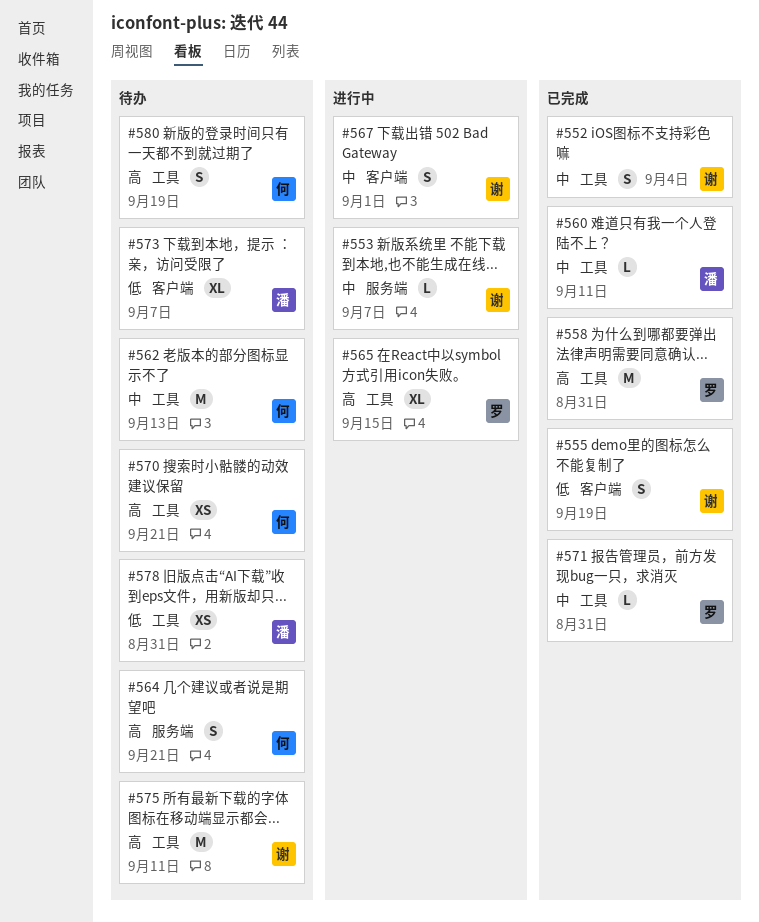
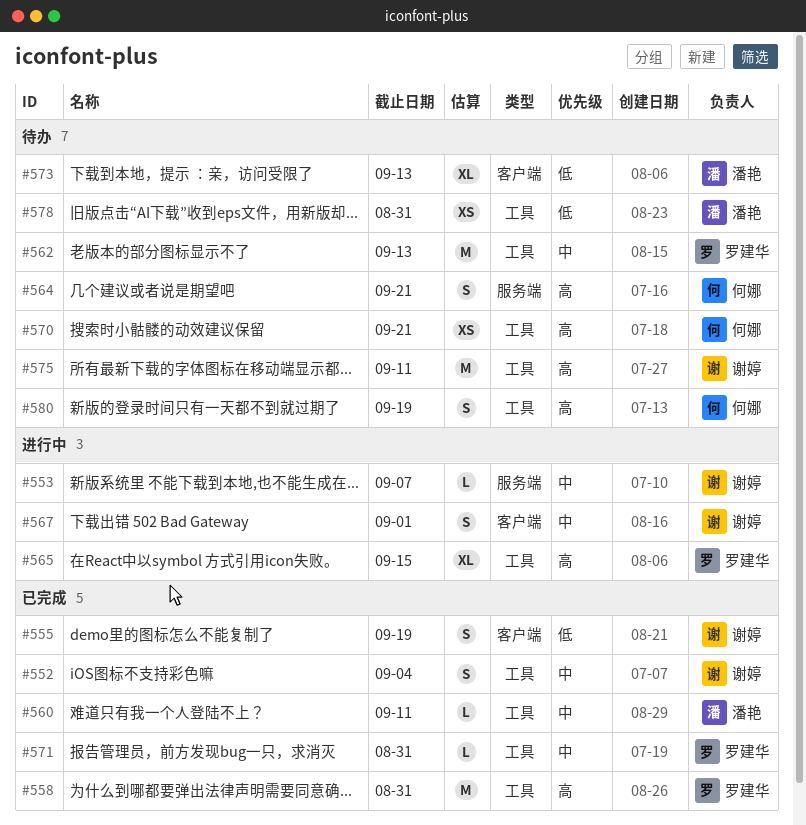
#562, owner: 何娜 -> 罗建华
#573, due: Sep 7 -> Sep 13

